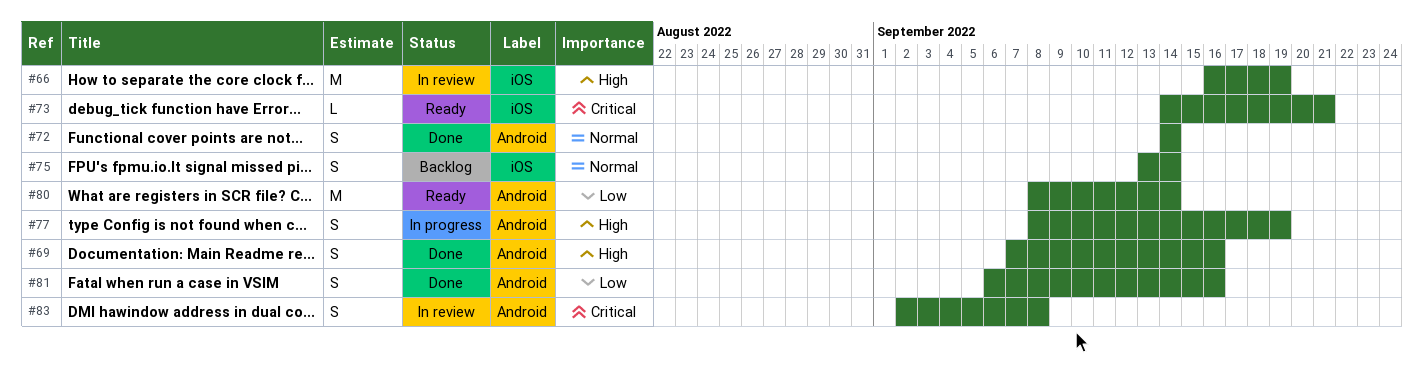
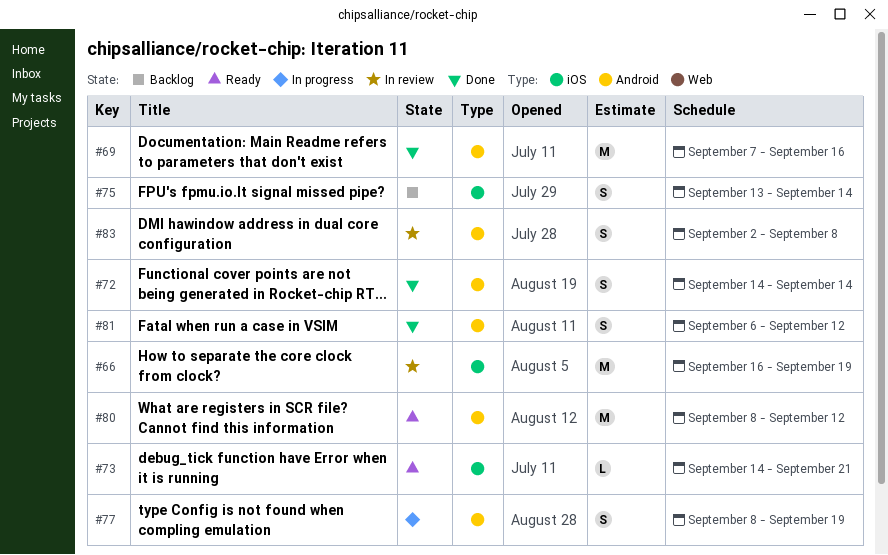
#69, estimate: S -> M
#80, due: Sep 14 -> Sep 12
#81, due: Sep 16 -> Sep 12

